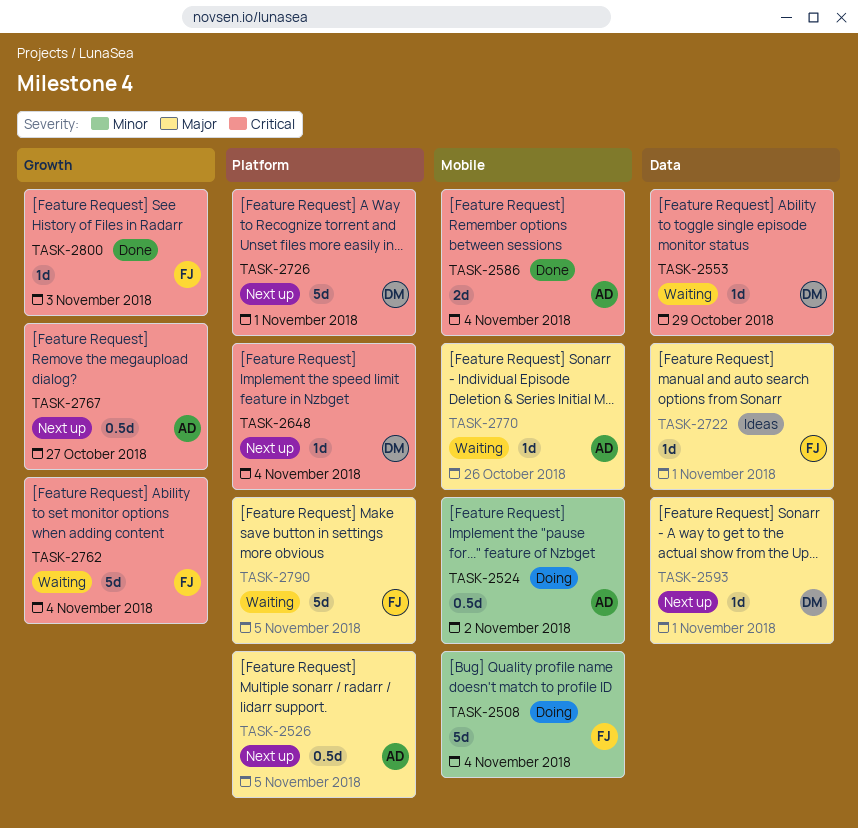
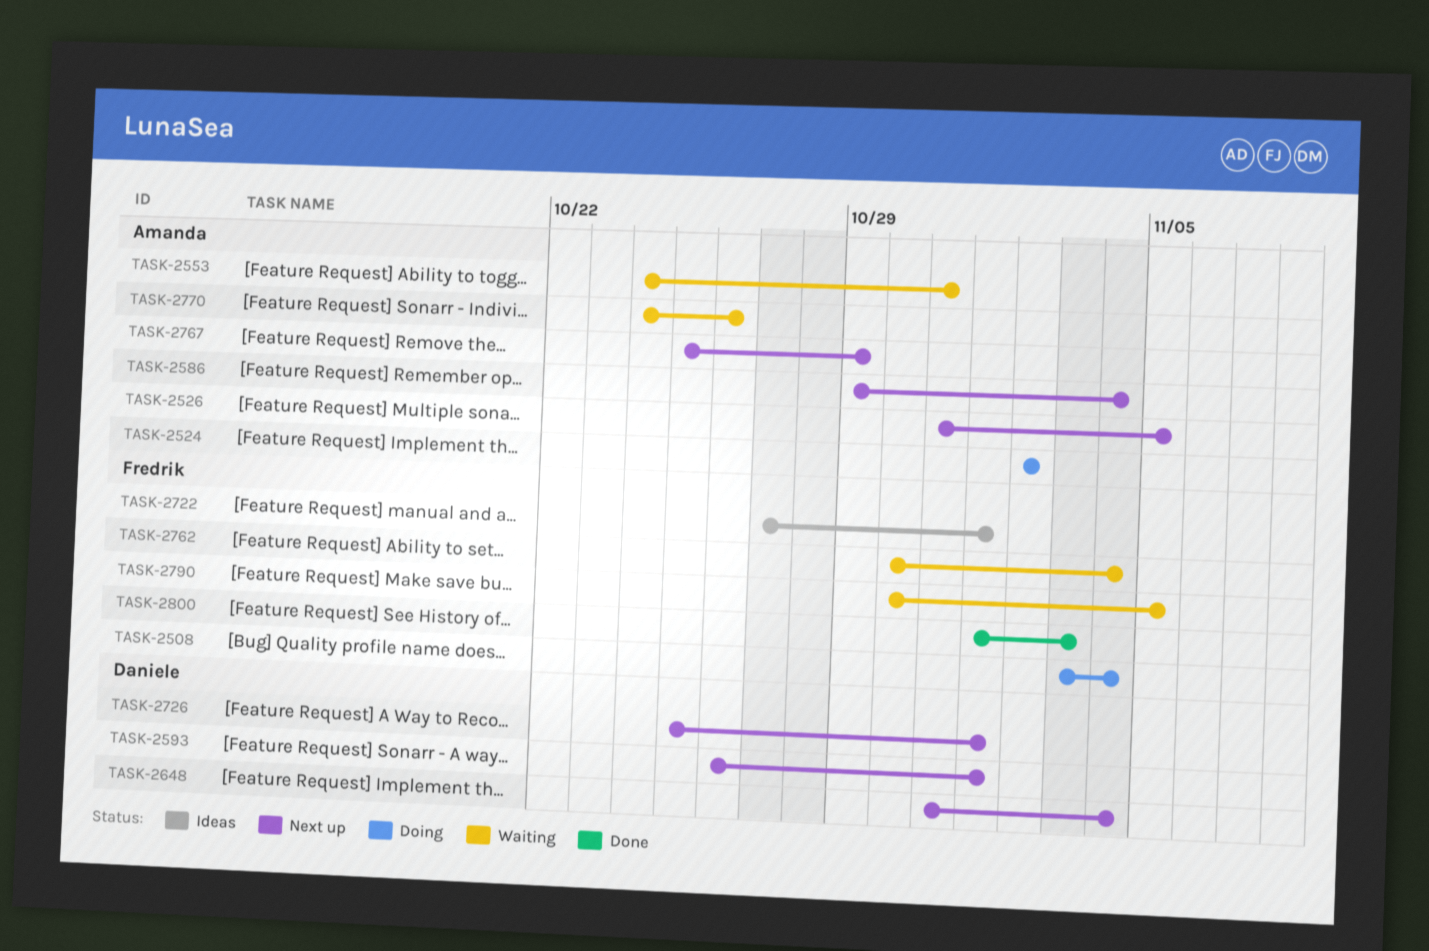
TASK-2553, owner: Daniele -> Amanda
TASK-2553, due: Oct 29 -> Oct 31
TASK-2586, status: Done -> Next up
TASK-2767, due: Oct 27 -> Oct 29

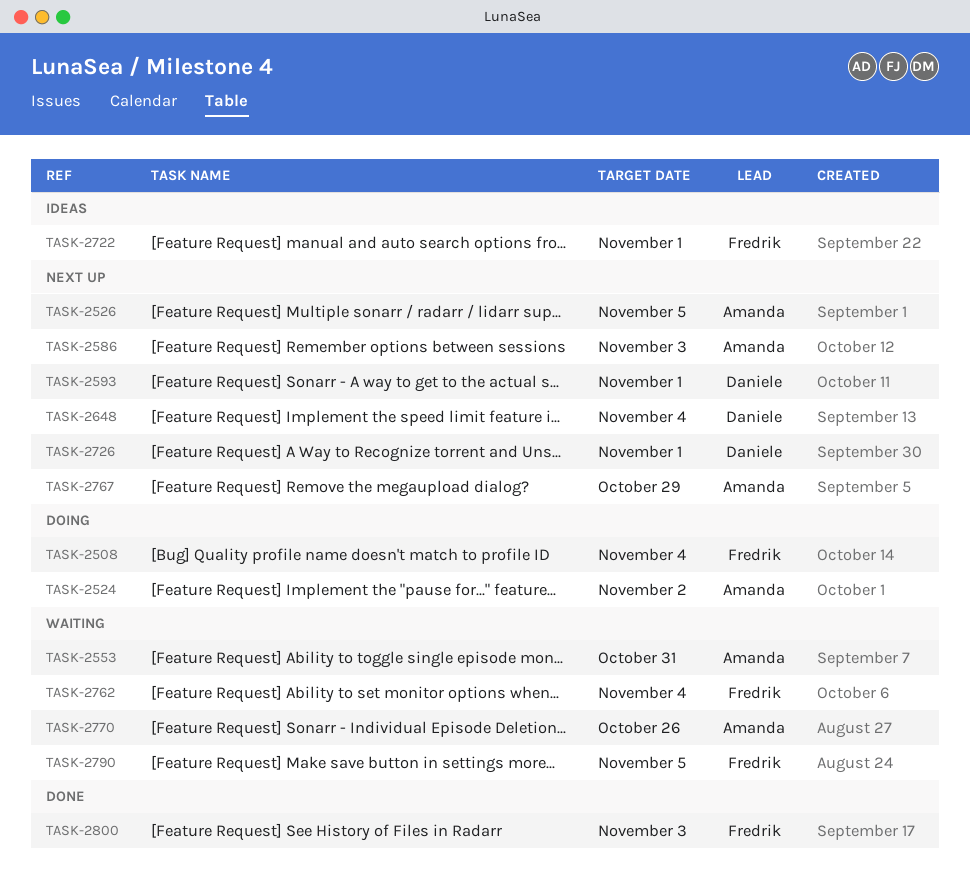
TASK-2586, due: Nov 4 -> Nov 3

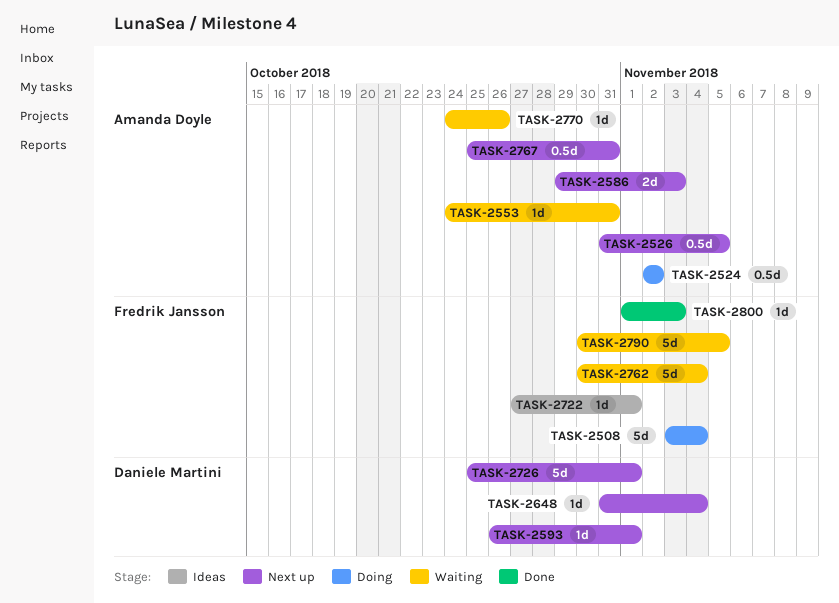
TASK-2767, due: Oct 29 -> Oct 31

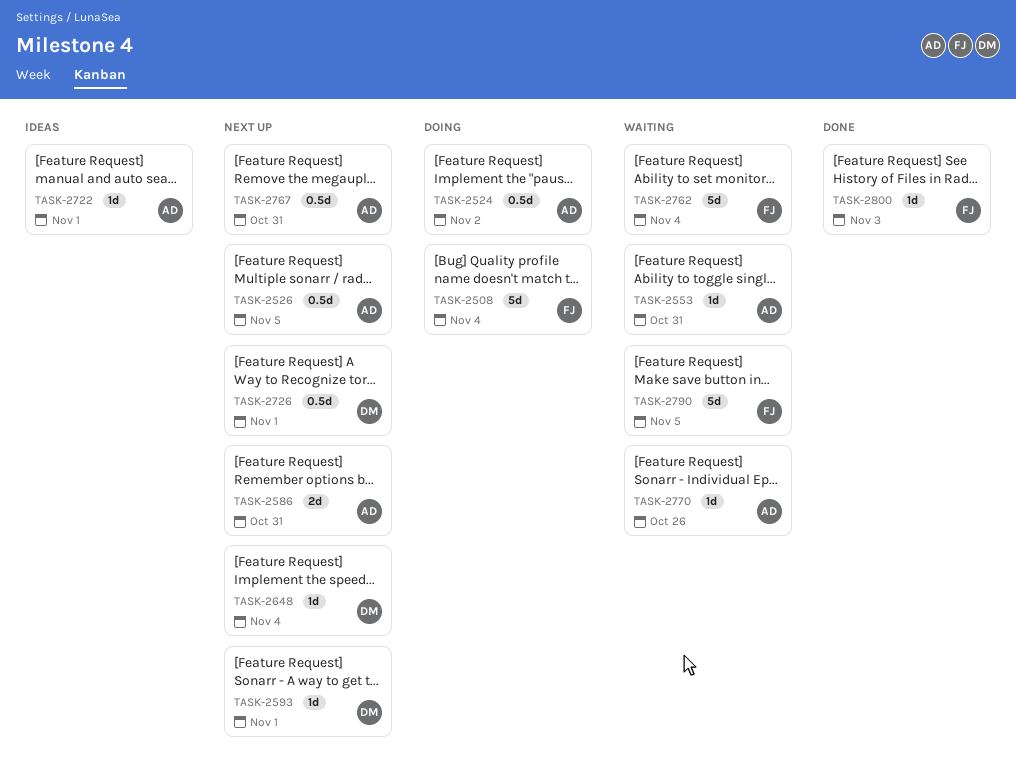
TASK-2586, due: Nov 3 -> Oct 31
TASK-2722, owner: Fredrik Jansson -> Amanda Doyle
TASK-2726, estimate: 5d -> 0.5d

